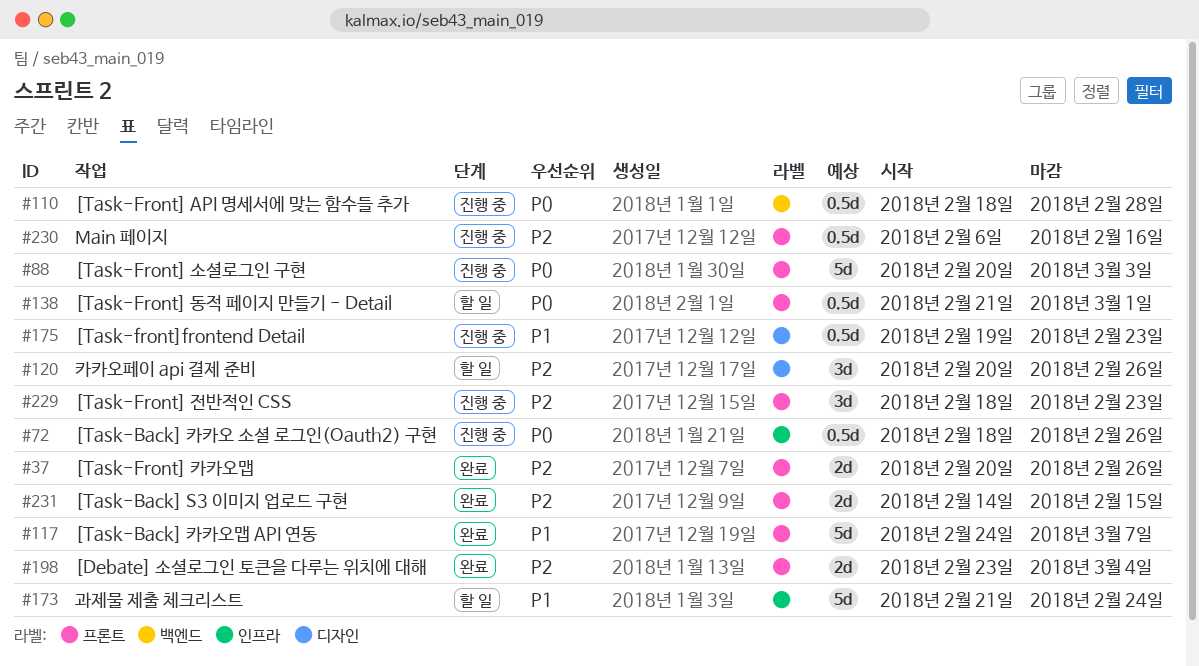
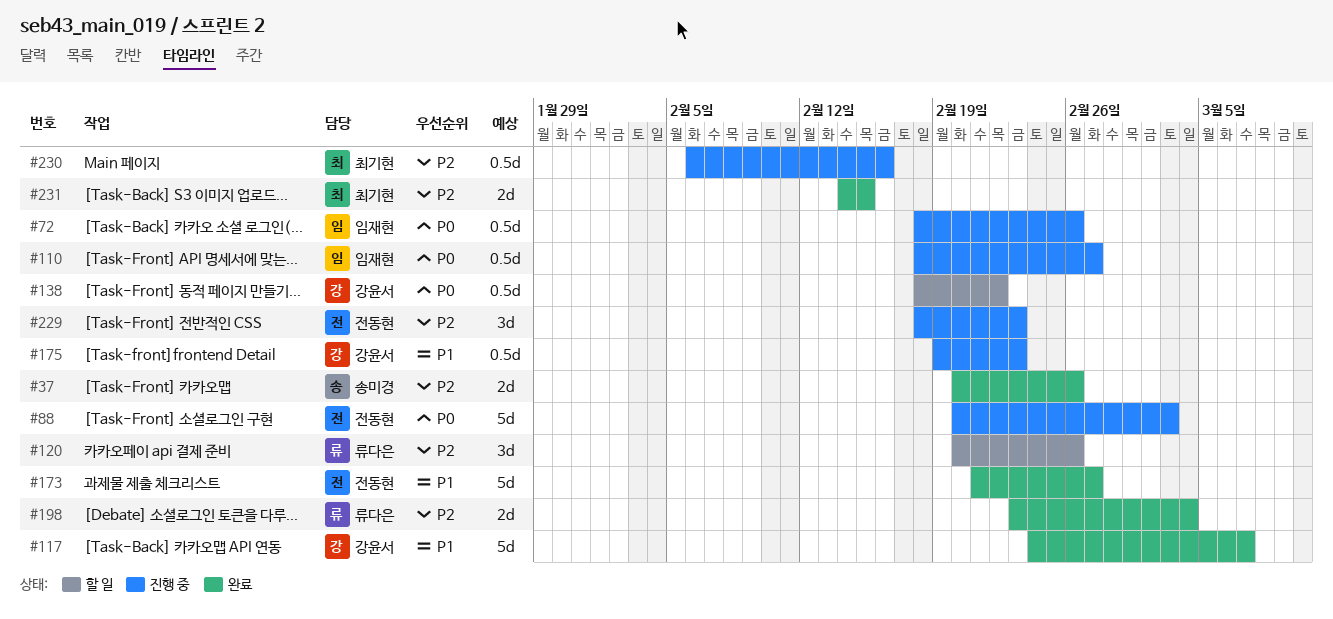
#110, due: Feb 28 -> Feb 27
#138, start: Feb 21 -> Feb 18
#138, due: Mar 1 -> Feb 22
#173, status: 할 일 -> 완료
#173, due: Feb 24 -> Feb 27

